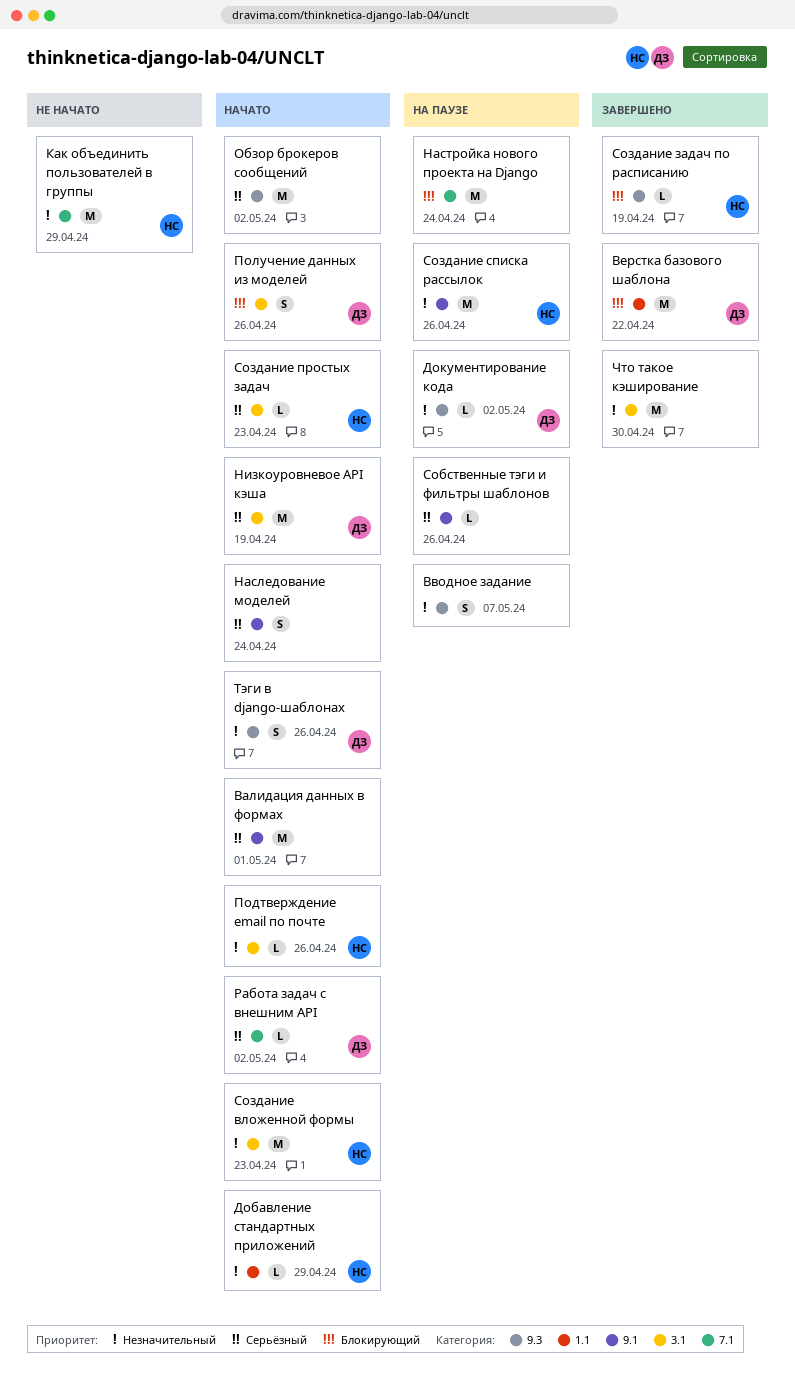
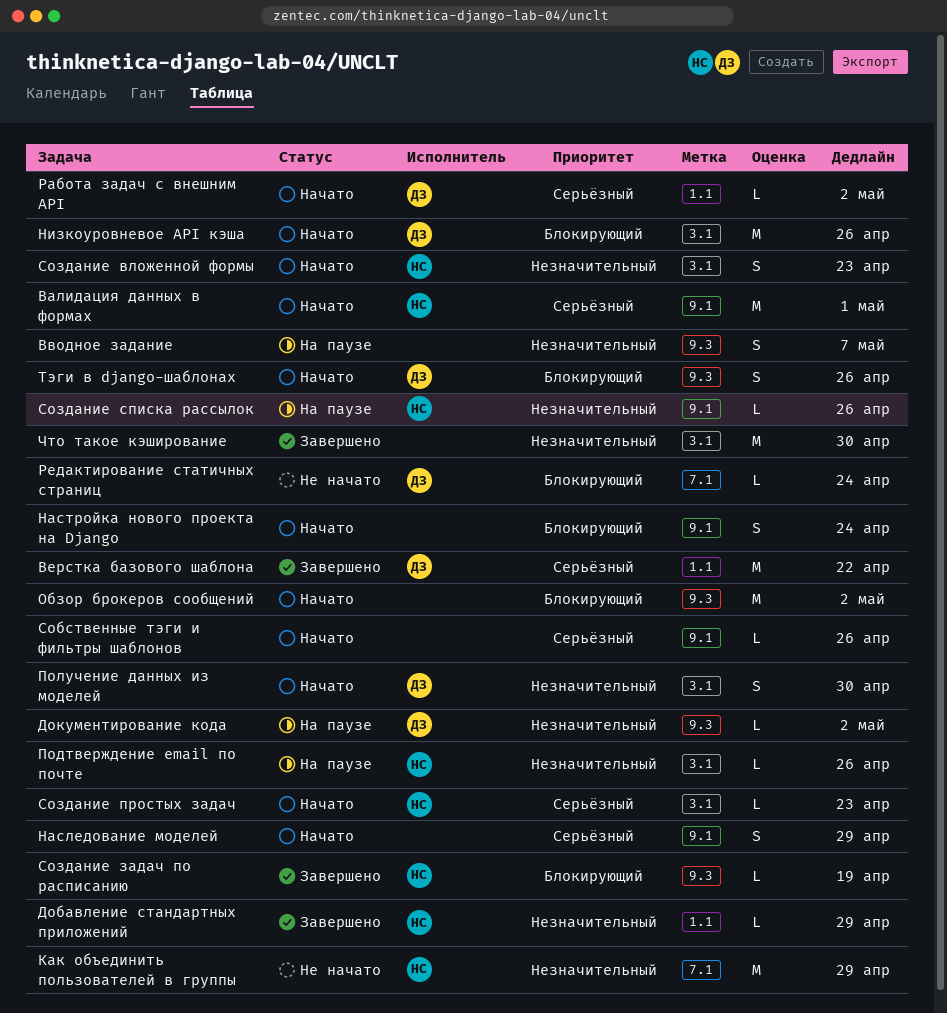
Валидация данных в формах, owner: none -> НС
Верстка базового шаблона, priority: Блокирующий -> Серьёзный
Добавление стандартных приложений, status: Начато -> Завершено
Наследование моделей, due: Apr 24 -> Apr 29
Настройка нового проекта на Django, status: На паузе -> Начато
Настройка нового проекта на Django, label: 7.1 -> 9.1
Настройка нового проекта на Django, estimate: M -> S
Низкоуровневое API кэша, priority: Серьёзный -> Блокирующий
Низкоуровневое API кэша, due: Apr 19 -> Apr 26
Обзор брокеров сообщений, priority: Серьёзный -> Блокирующий
Подтверждение email по почте, status: Начато -> На паузе
Получение данных из моделей, priority: Блокирующий -> Незначительный
Получение данных из моделей, due: Apr 26 -> Apr 30
Работа задач с внешним API, label: 7.1 -> 1.1
Редактирование статичных страниц: none -> present
Собственные тэги и фильтры шаблонов, status: На паузе -> Начато
Создание вложенной формы, estimate: M -> S
Создание списка рассылок, estimate: M -> L
Тэги в django-шаблонах, priority: Незначительный -> Блокирующий

